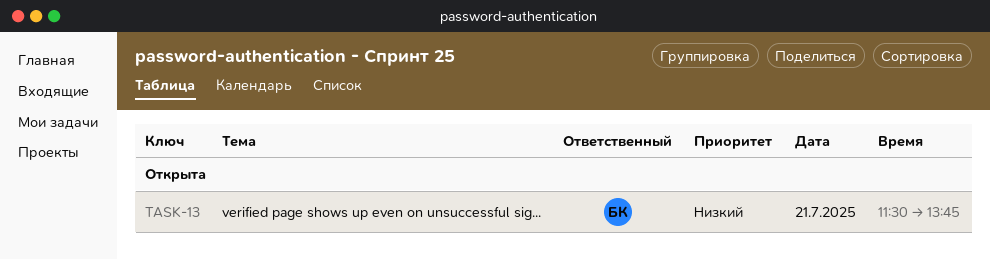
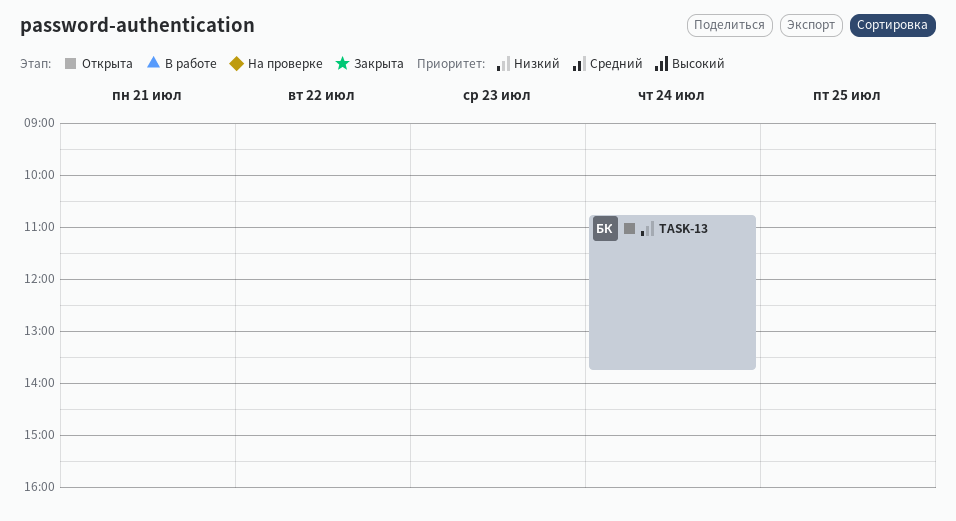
TASK-13, day: Jul 21 -> Jul 24
TASK-13, begins: 11:30 -> 10:45

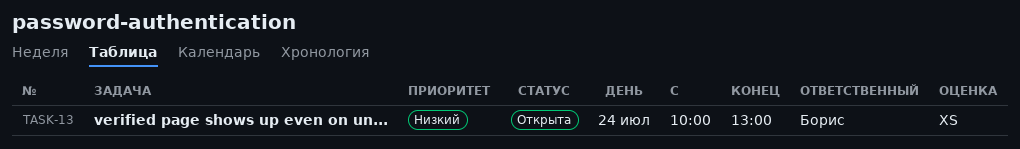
TASK-13, begins: 10:45 -> 10:00
TASK-13, ends: 13:45 -> 13:00

